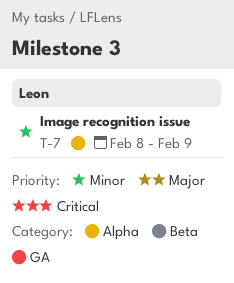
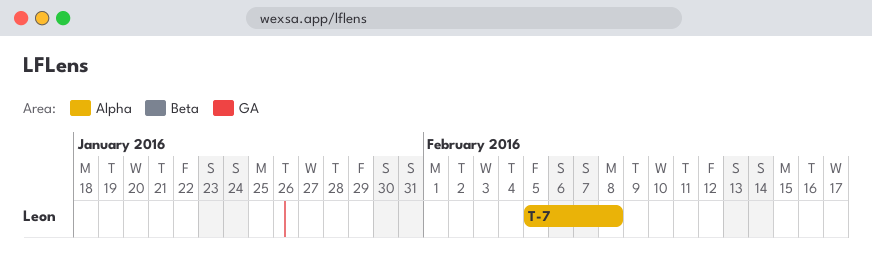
T-7, start: Feb 8 -> Feb 5
T-7, due: Feb 9 -> Feb 8

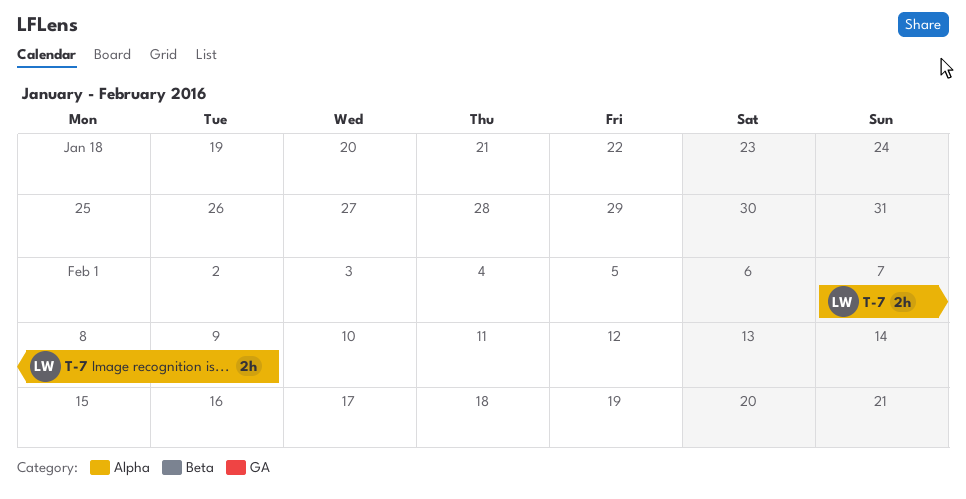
T-7, start: Feb 5 -> Feb 7
T-7, due: Feb 8 -> Feb 9

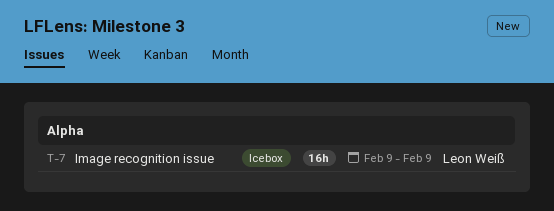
T-7, estimate: 2h -> 16h
T-7, start: Feb 7 -> Feb 9

